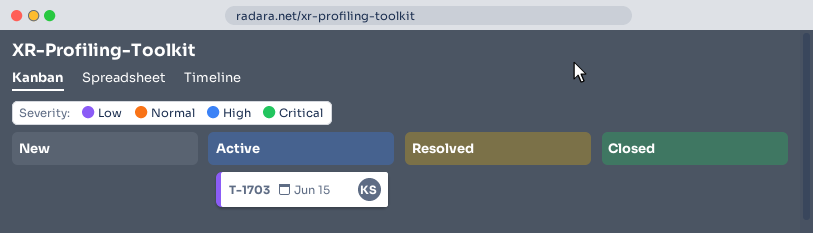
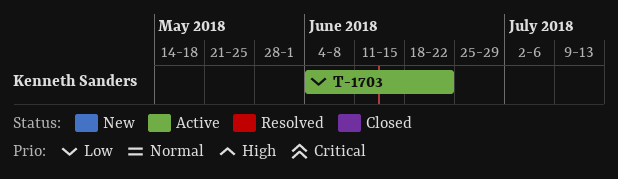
T-1703, due: Jun 15 -> Jun 22

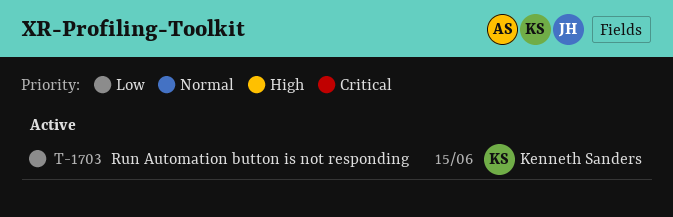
T-1703, due: Jun 22 -> Jun 15

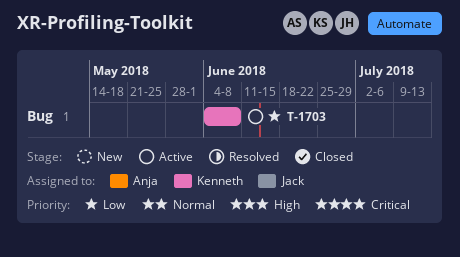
T-1703, due: Jun 15 -> Jun 8

